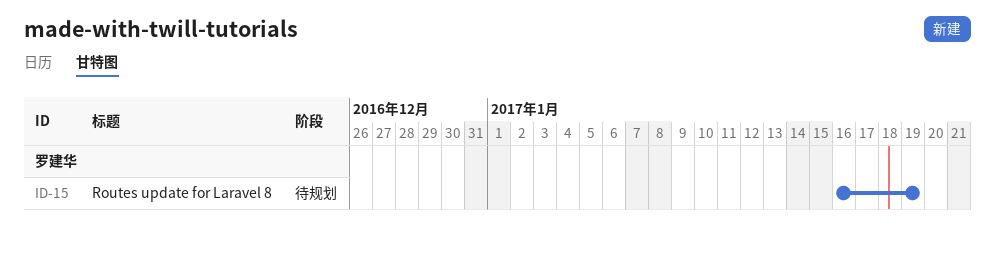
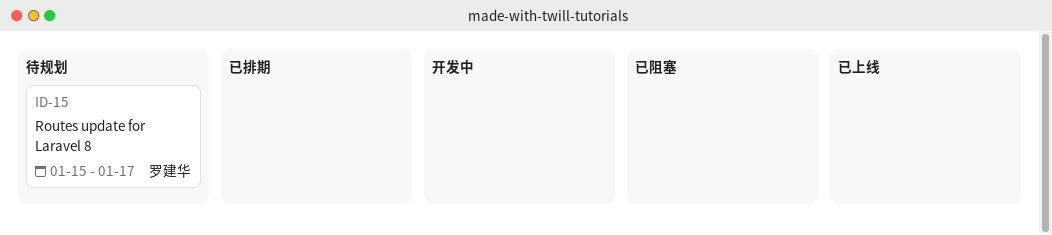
ID-15, start: Jan 16 -> Jan 15
ID-15, due: Jan 19 -> Jan 17

